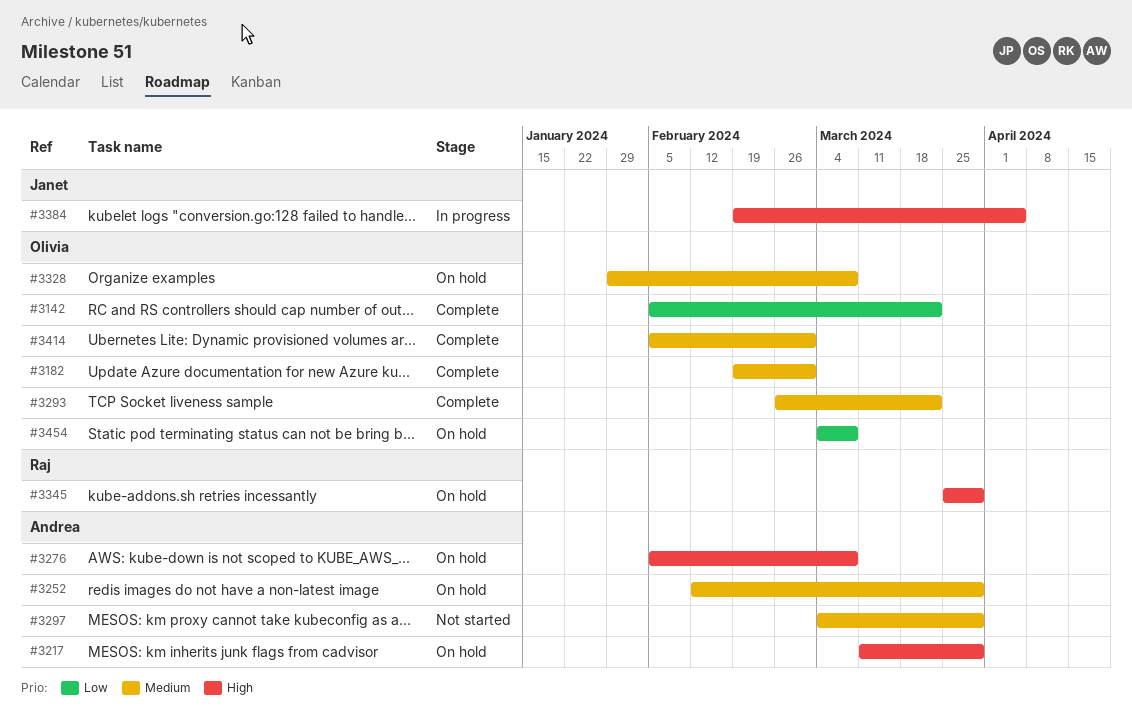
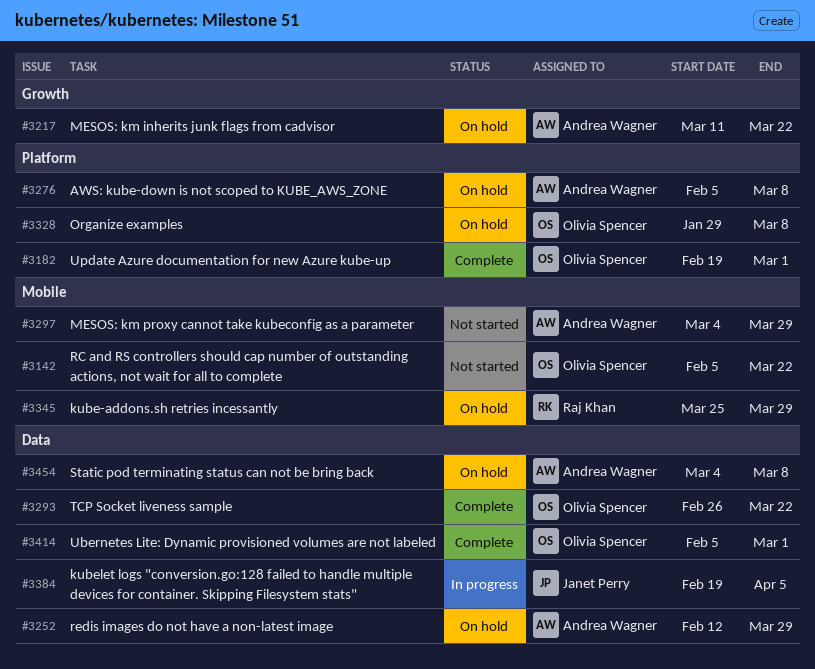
#3142, status: Complete -> Not started
#3217, due: Mar 29 -> Mar 22
#3454, owner: Olivia Spencer -> Andrea Wagner

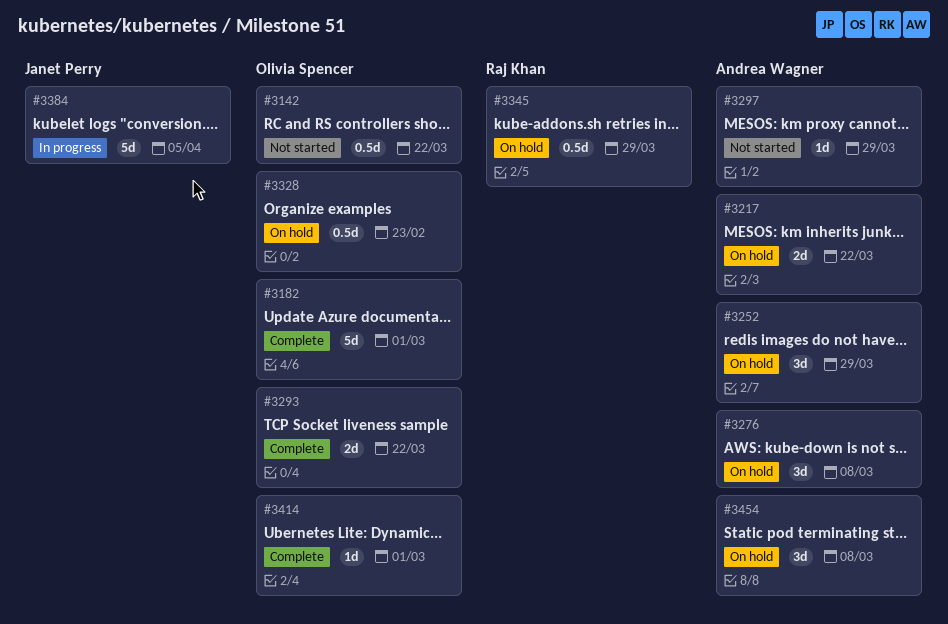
#3328, due: Mar 8 -> Feb 23

